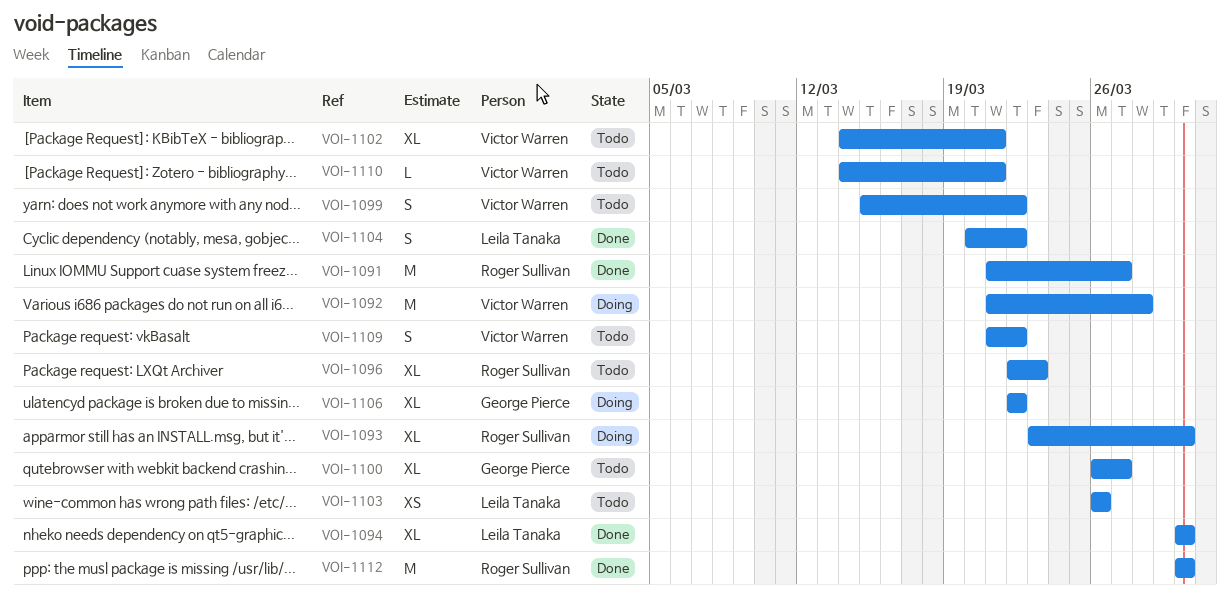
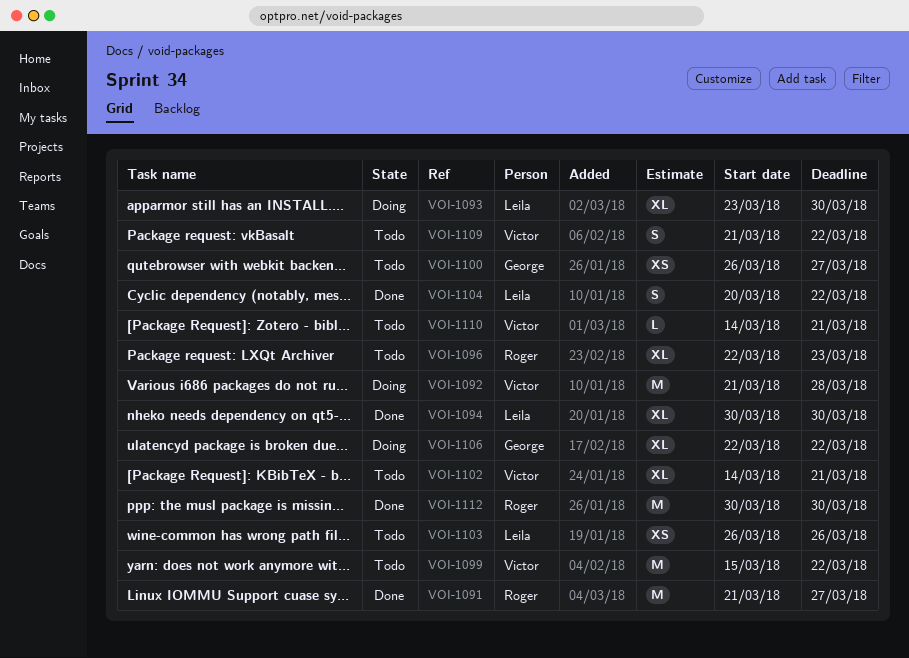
VOI-1093, owner: Roger Sullivan -> Leila Tanaka
VOI-1099, estimate: S -> M
VOI-1100, estimate: XL -> XS

